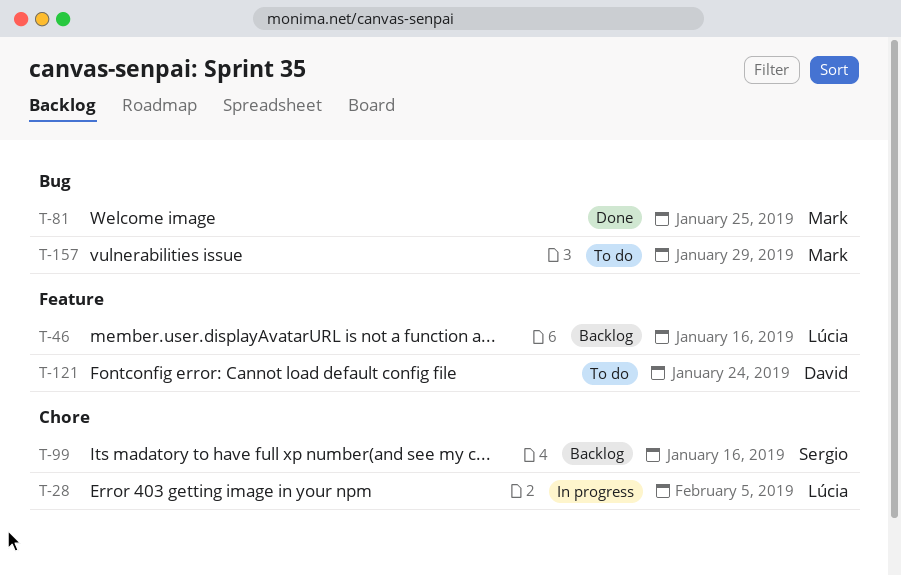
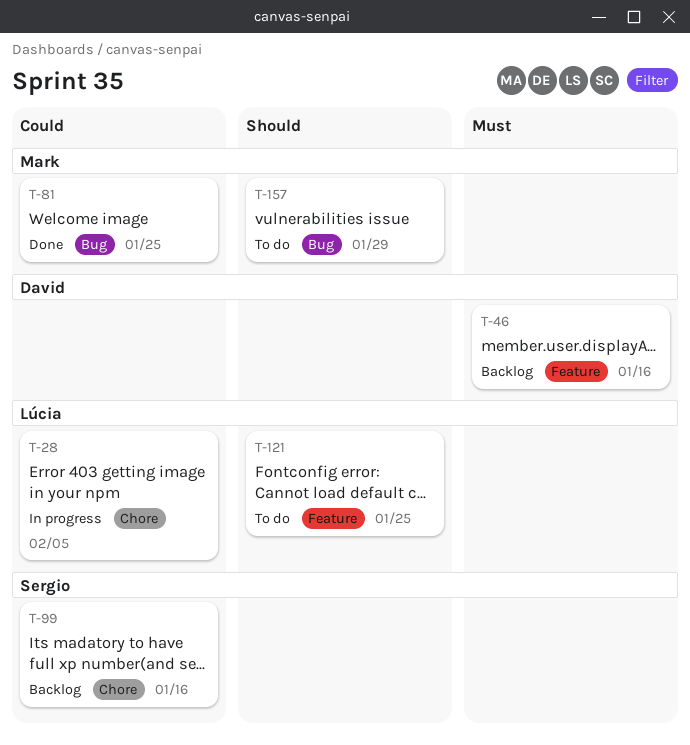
T-46, owner: Lúcia -> David
T-121, owner: David -> Lúcia
T-121, due: Jan 24 -> Jan 25

